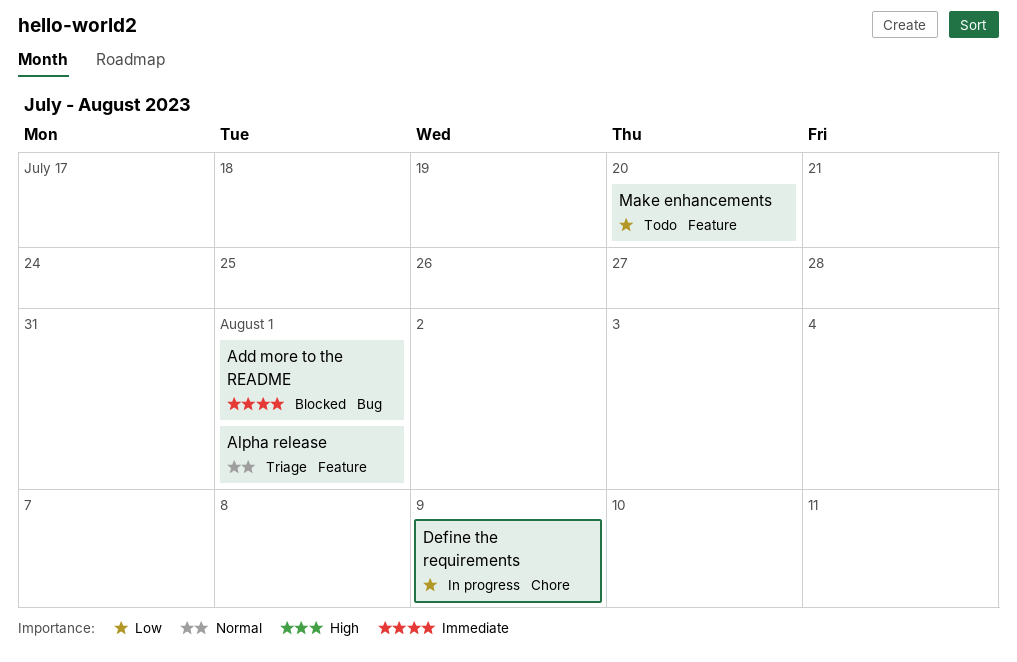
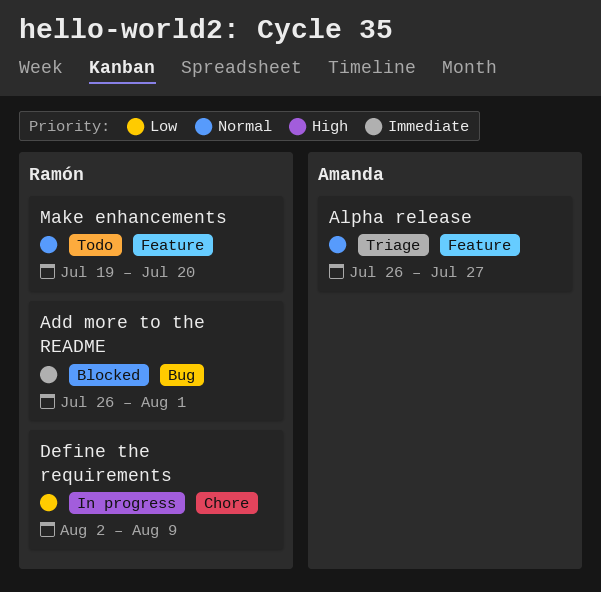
Alpha release, due: Aug 1 -> Jul 27
Make enhancements, priority: Low -> Normal

